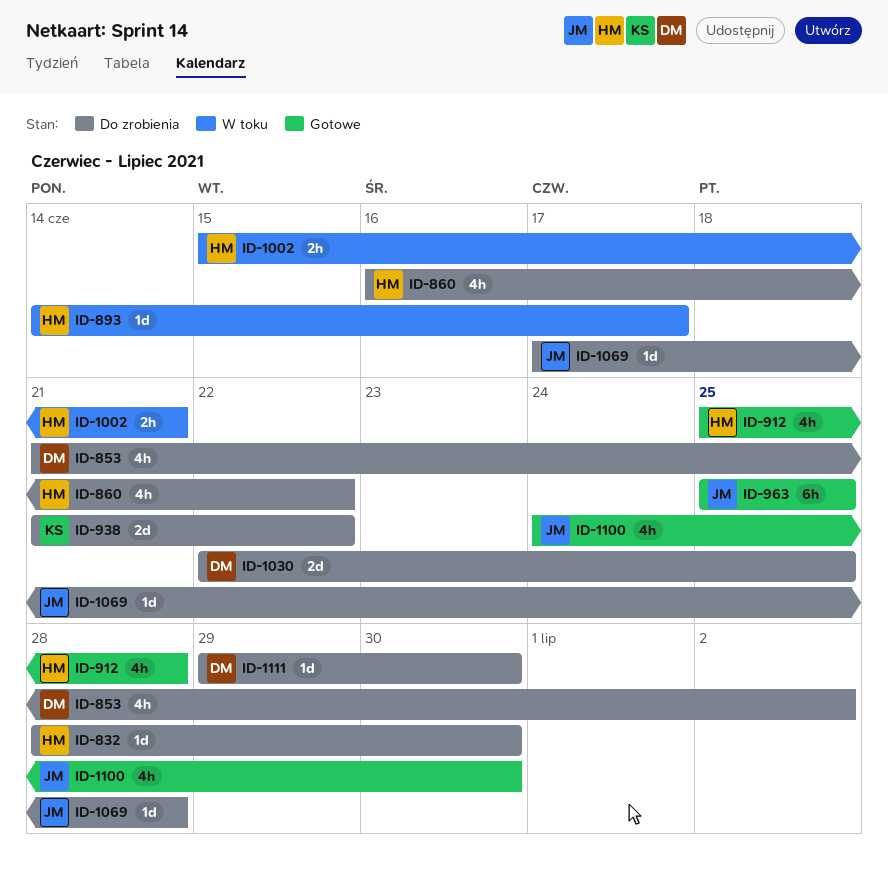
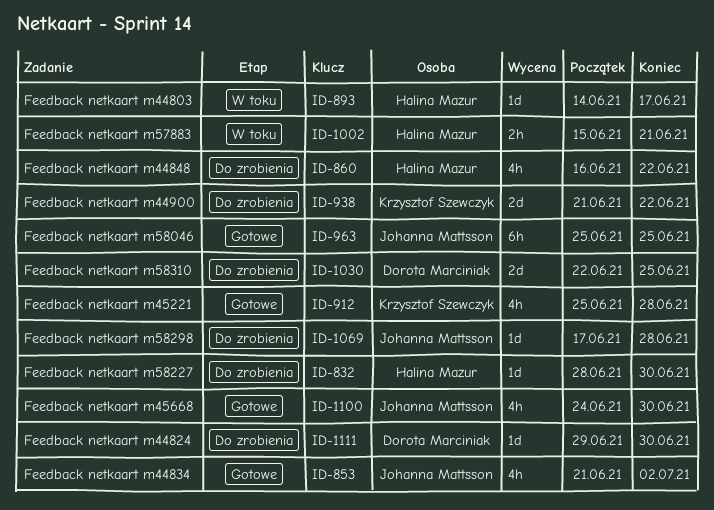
ID-853, status: Do zrobienia -> Gotowe
ID-853, owner: Dorota Marciniak -> Johanna Mattsson
ID-912, owner: Halina Mazur -> Krzysztof Szewczyk

